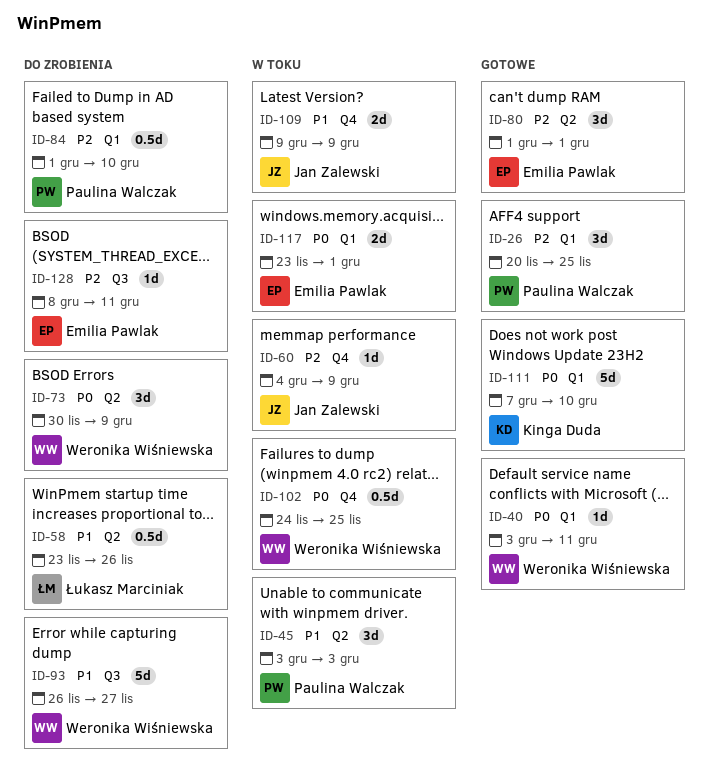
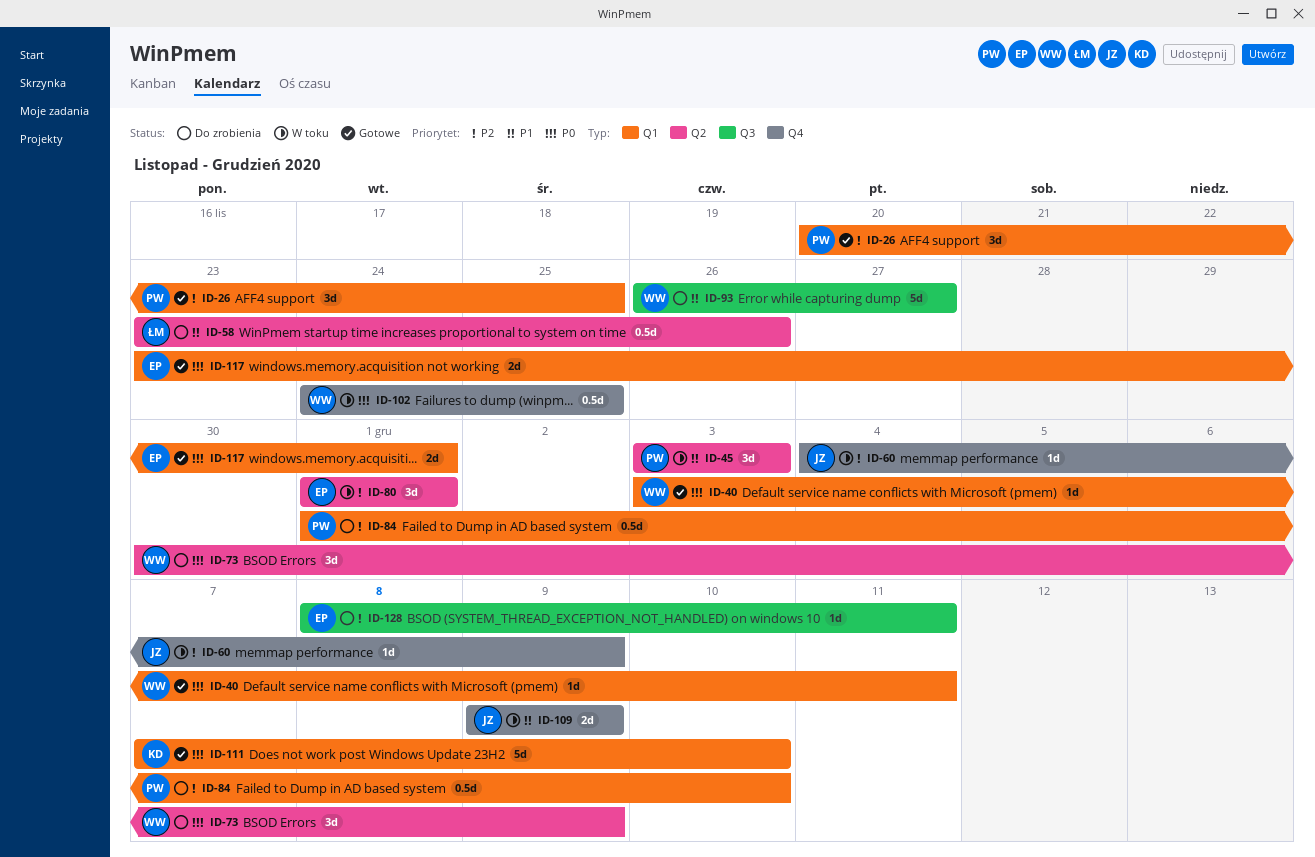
ID-80, status: Gotowe -> W toku
ID-117, status: W toku -> Gotowe

